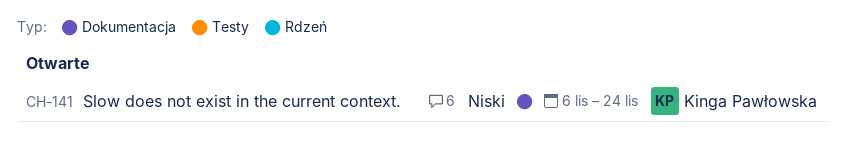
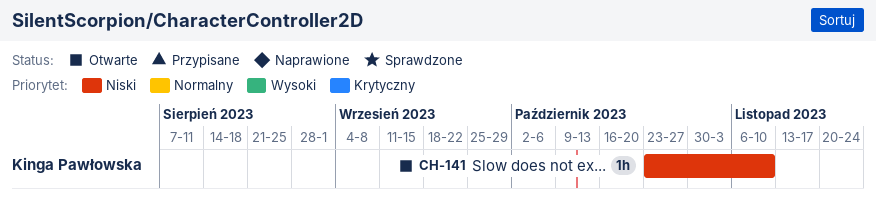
CH-141, start: Nov 6 -> Oct 23
CH-141, due: Nov 24 -> Nov 10

